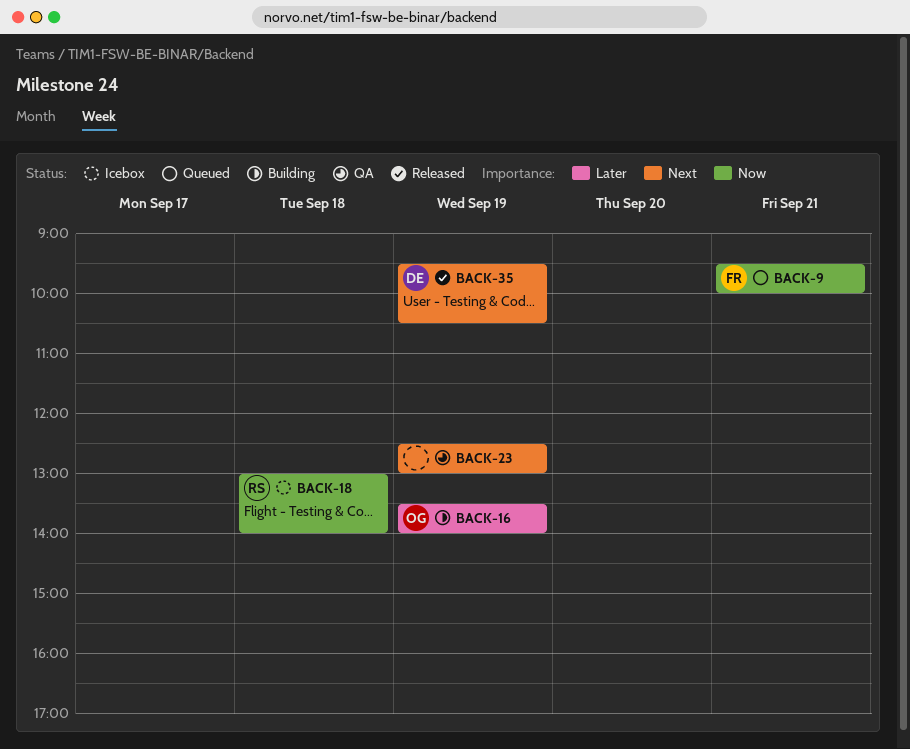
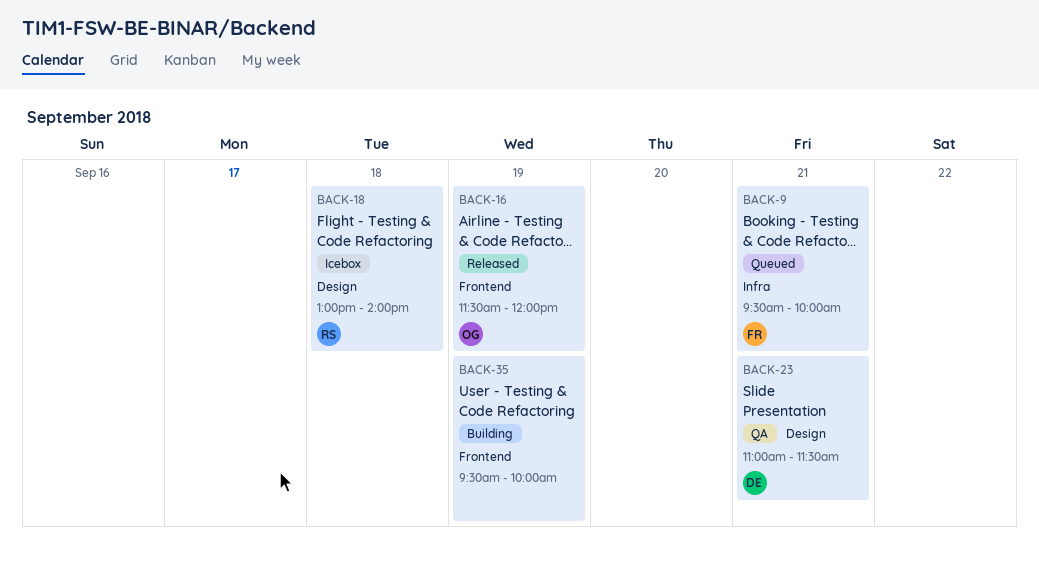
BACK-16, status: Building -> Released
BACK-16, begins: 13:30 -> 11:30
BACK-16, ends: 14:00 -> 12:00
BACK-23, owner: none -> DE
BACK-23, day: Sep 19 -> Sep 21
BACK-23, begins: 12:30 -> 11:00
BACK-23, ends: 13:00 -> 11:30
BACK-35, status: Released -> Building
BACK-35, owner: DE -> none
BACK-35, ends: 10:30 -> 10:00

